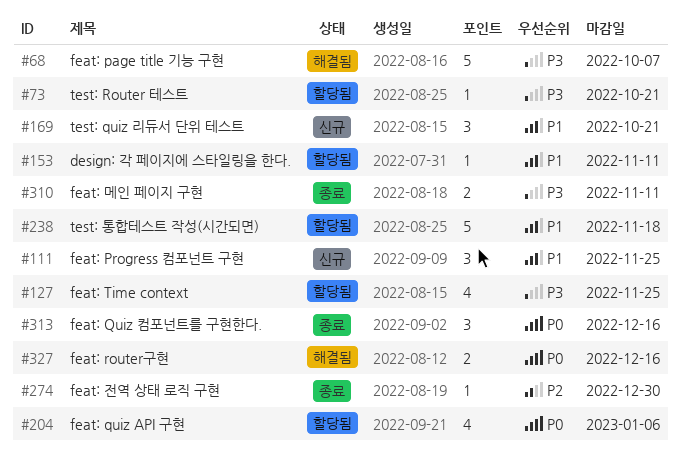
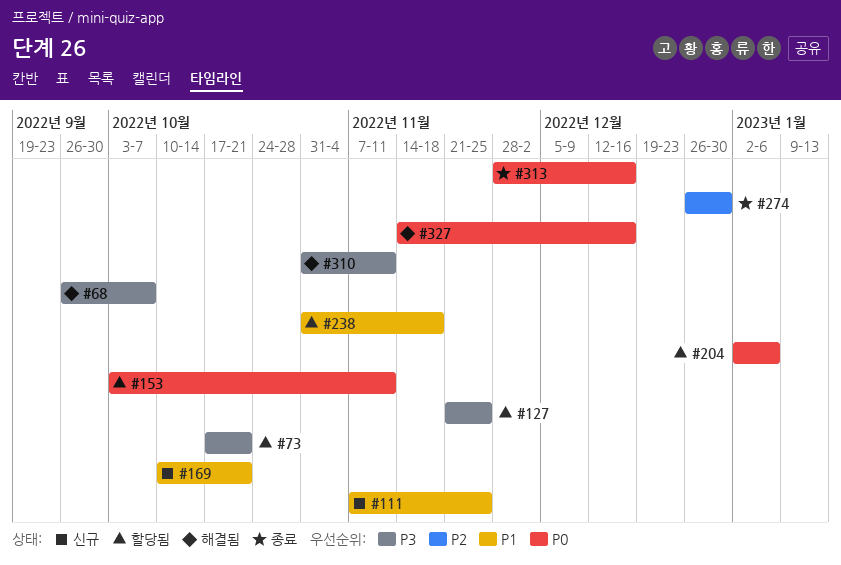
#153, priority: P1 -> P0
#310, status: 종료 -> 해결됨

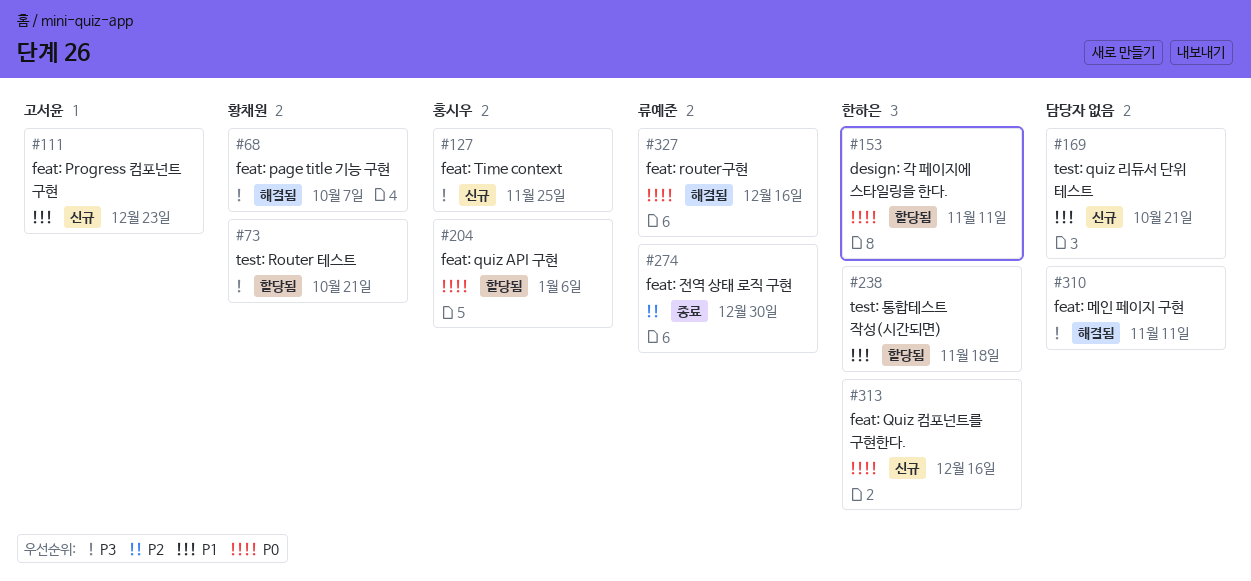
#111, due: Nov 25 -> Dec 23
#127, status: 할당됨 -> 신규
#313, status: 종료 -> 신규

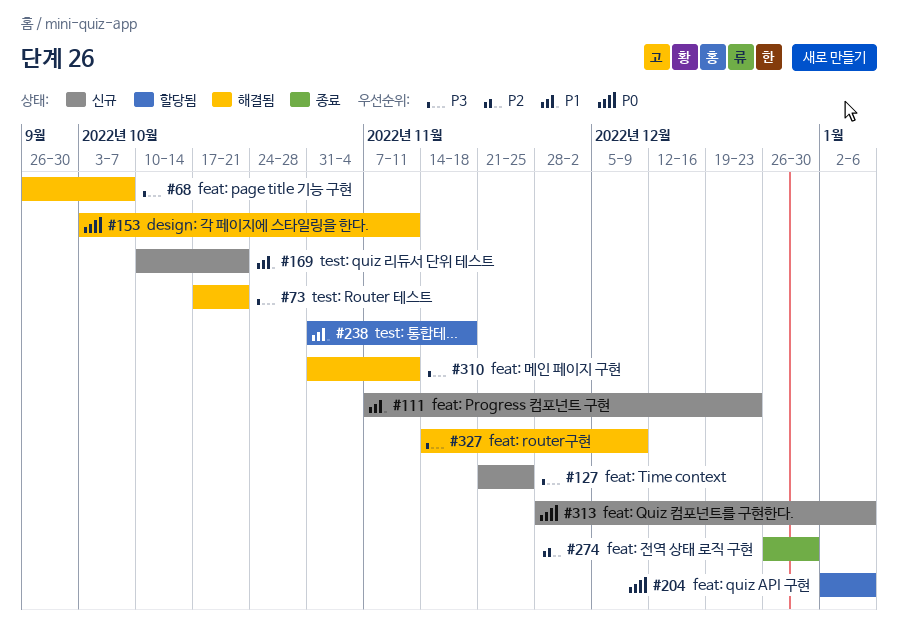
#73, status: 할당됨 -> 해결됨
#153, status: 할당됨 -> 해결됨
#313, due: Dec 16 -> Jan 6
#327, priority: P0 -> P3
#327, due: Dec 16 -> Dec 9

